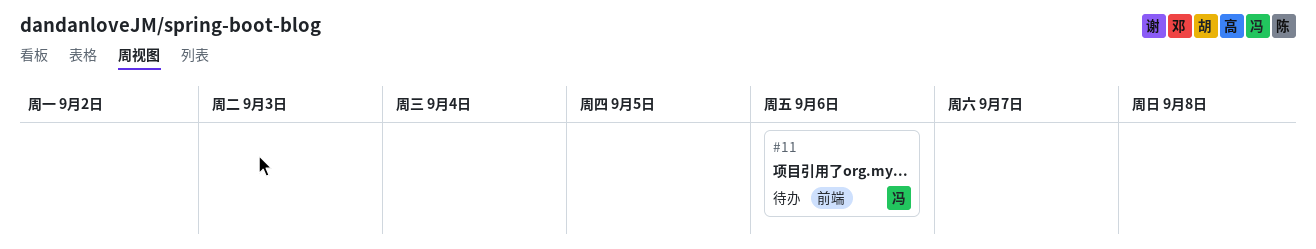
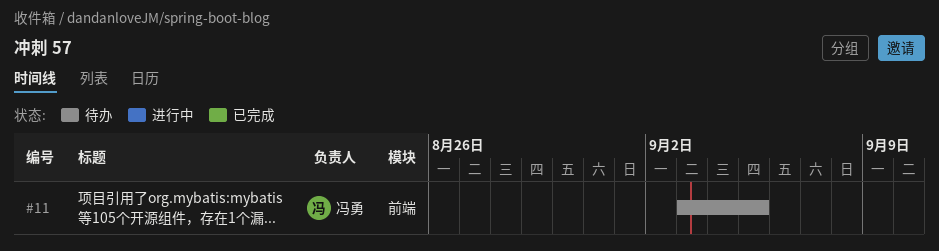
#11, due: Sep 6 -> Sep 5

